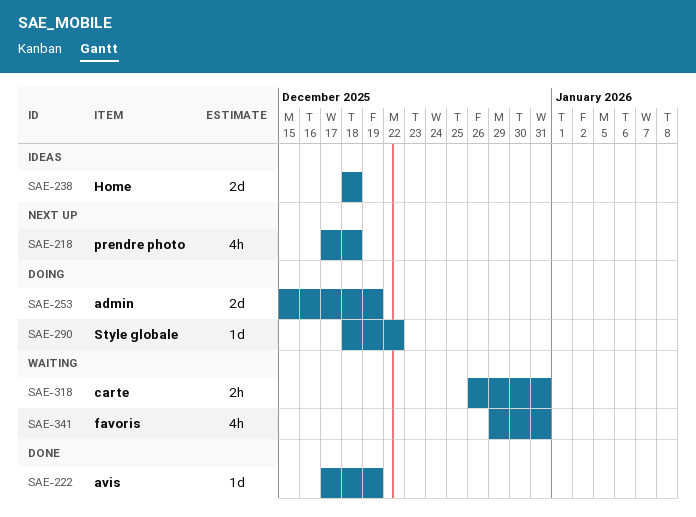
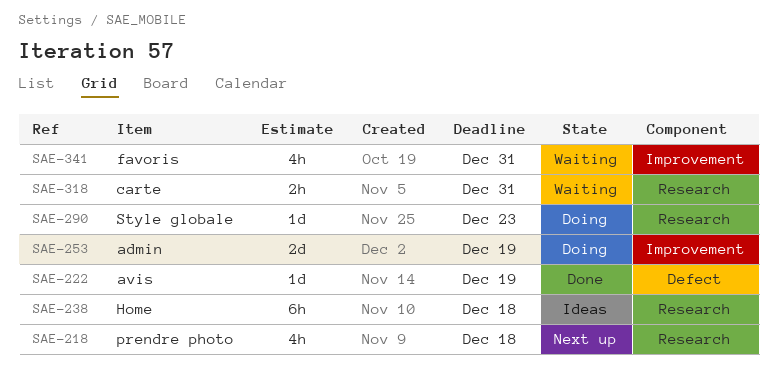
SAE-238, estimate: 2d -> 6h
SAE-290, due: Dec 22 -> Dec 23

